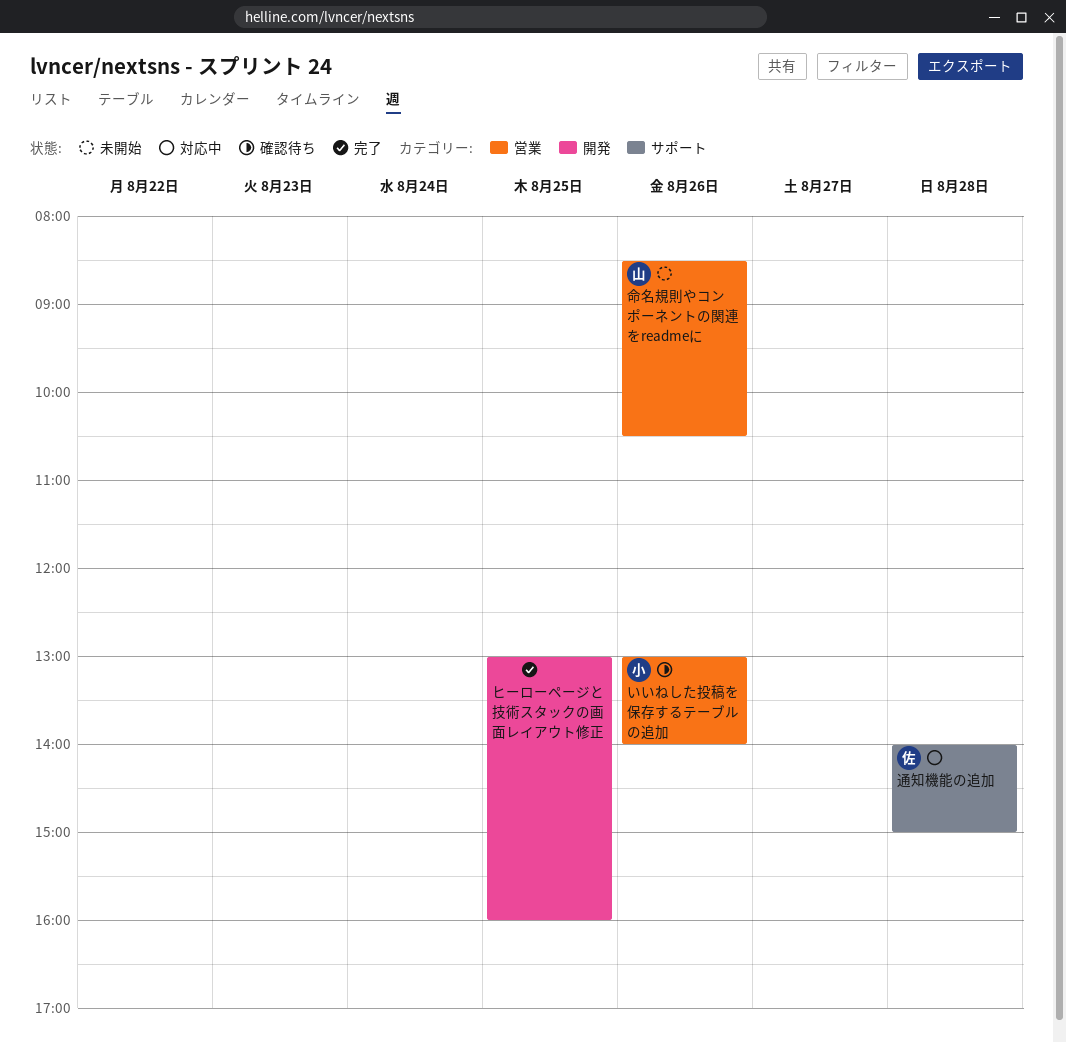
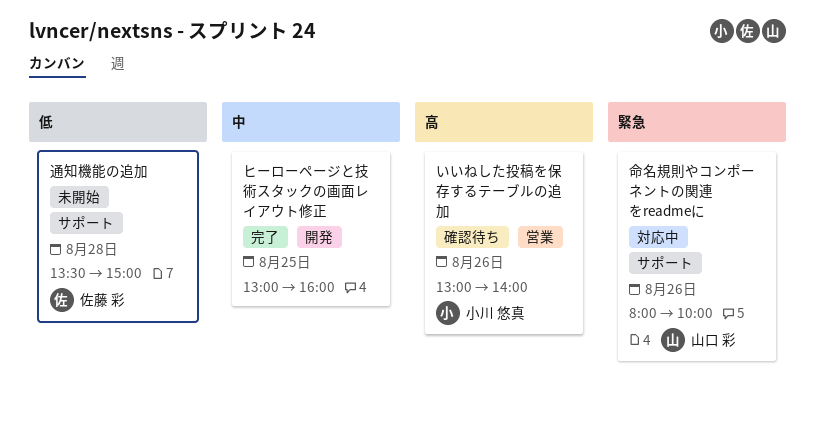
命名規則やコンポーネントの関連をreadmeに, status: 未開始 -> 対応中
命名規則やコンポーネントの関連をreadmeに, label: 営業 -> サポート
命名規則やコンポーネントの関連をreadmeに, begins: 08:30 -> 08:00
命名規則やコンポーネントの関連をreadmeに, ends: 10:30 -> 10:00
通知機能の追加, status: 対応中 -> 未開始
通知機能の追加, begins: 14:00 -> 13:30

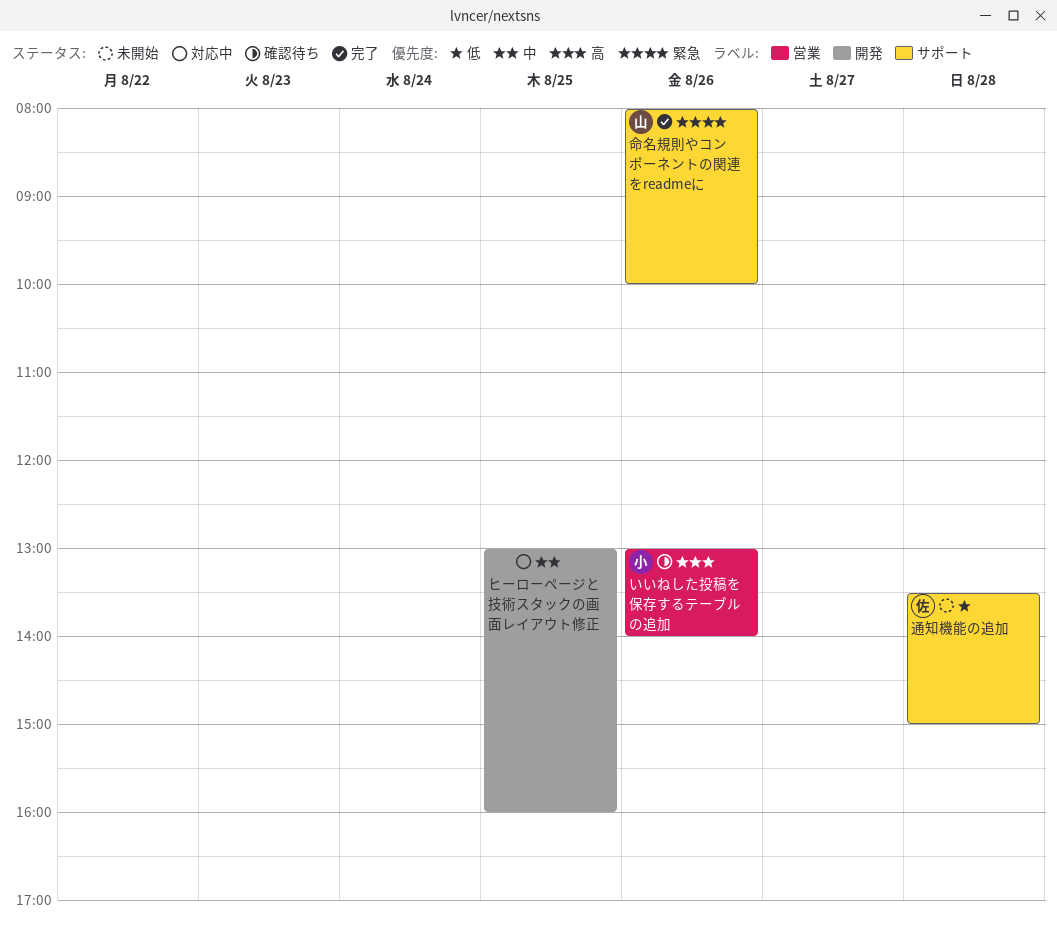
ヒーローページと技術スタックの画面レイアウト修正, status: 完了 -> 対応中
命名規則やコンポーネントの関連をreadmeに, status: 対応中 -> 完了

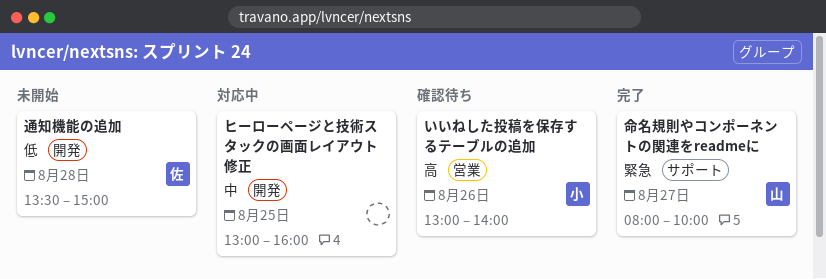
命名規則やコンポーネントの関連をreadmeに, day: Aug 26 -> Aug 27
通知機能の追加, label: サポート -> 開発

